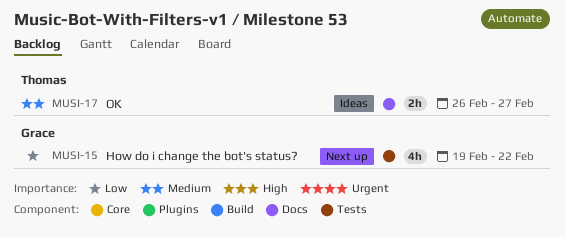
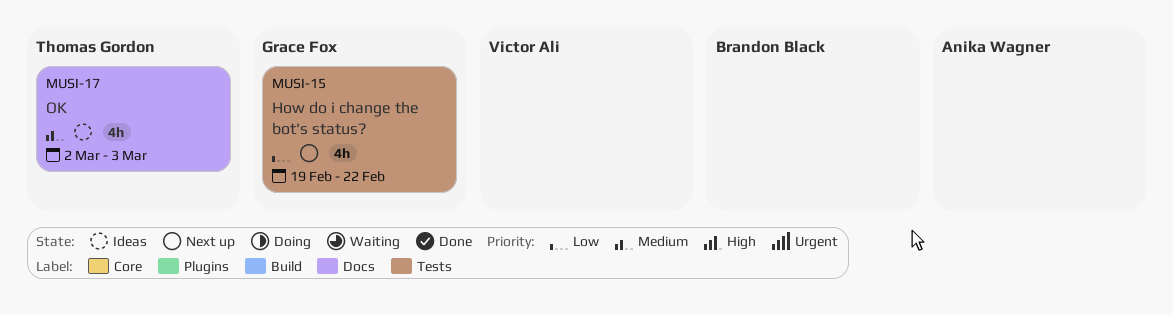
MUSI-17, estimate: 2h -> 4h
MUSI-17, start: Feb 26 -> Mar 2
MUSI-17, due: Feb 27 -> Mar 3

